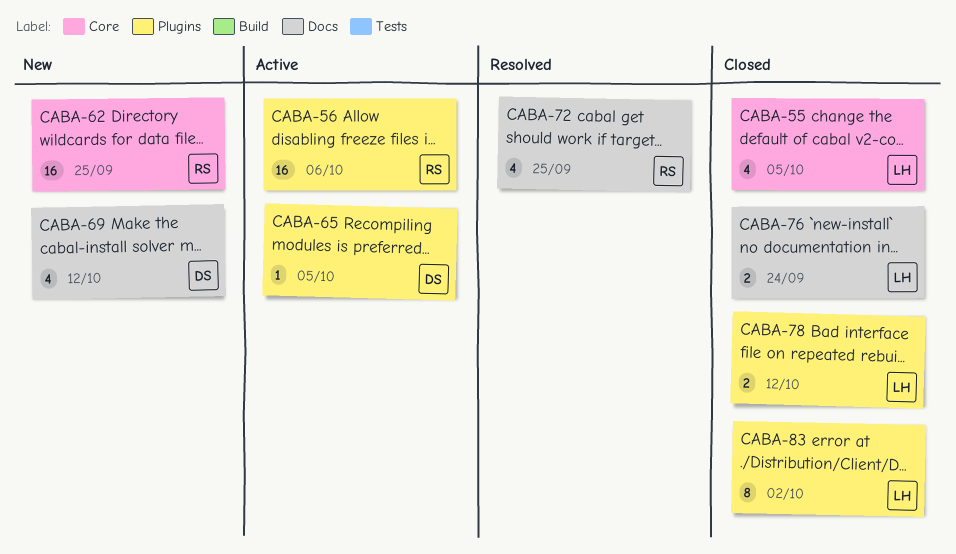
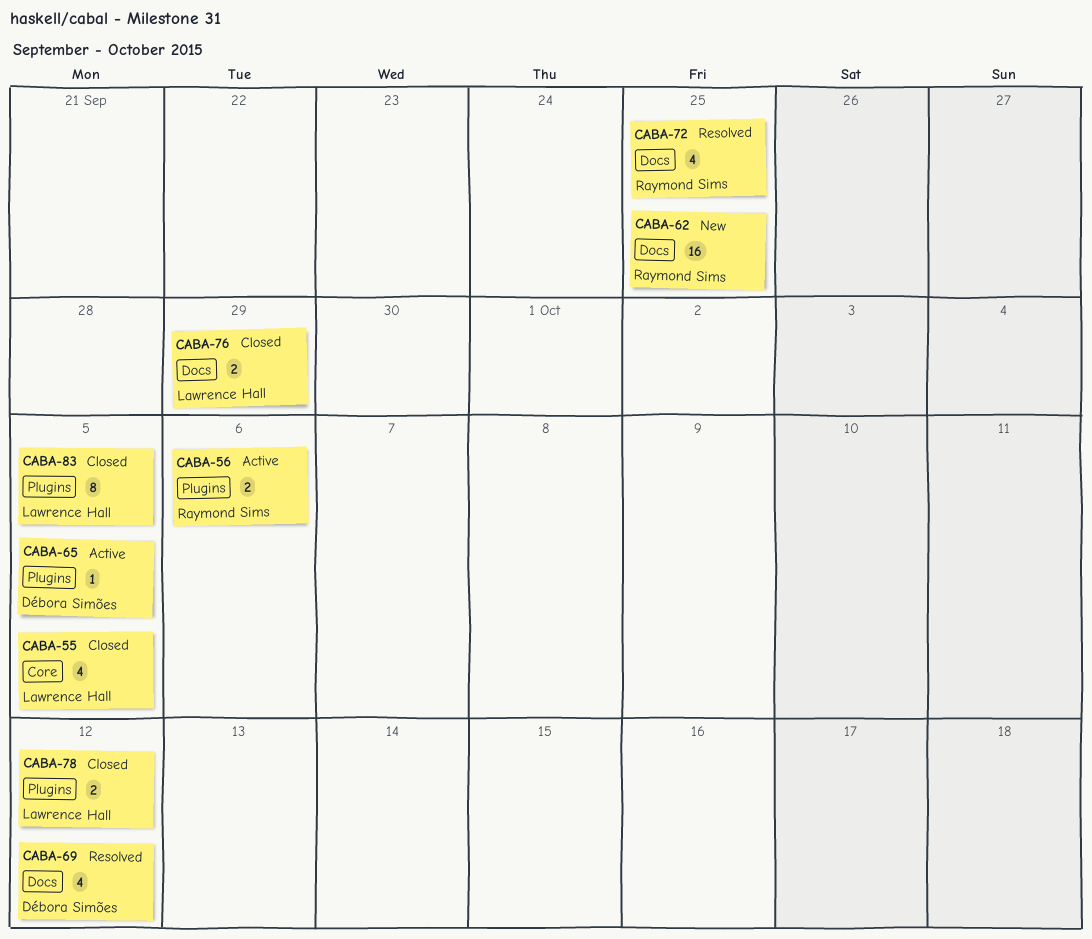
CABA-56, estimate: 16 -> 2
CABA-62, label: Core -> Docs
CABA-69, status: New -> Resolved
CABA-76, due: Sep 24 -> Sep 29
CABA-83, due: Oct 2 -> Oct 5

